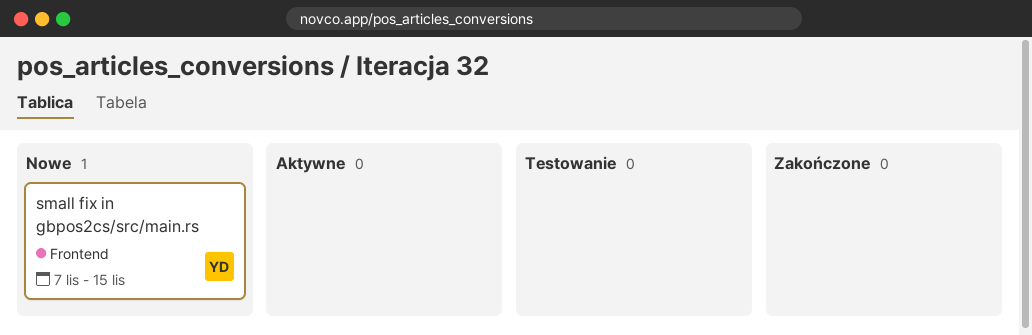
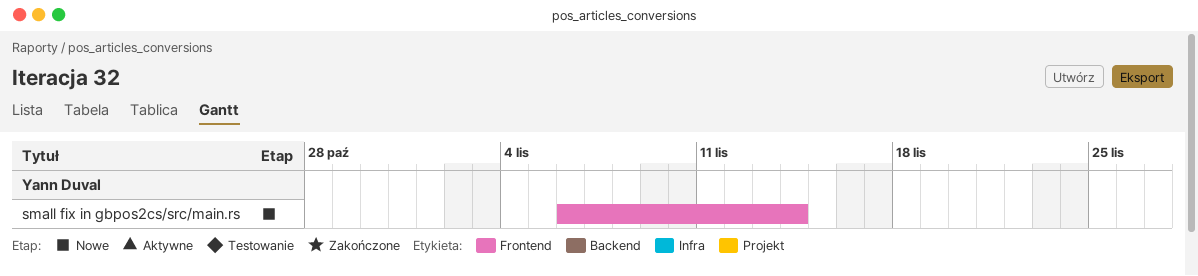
small fix in gbpos2cs/src/main.rs, start: Nov 7 -> Nov 6
small fix in gbpos2cs/src/main.rs, due: Nov 15 -> Nov 14

